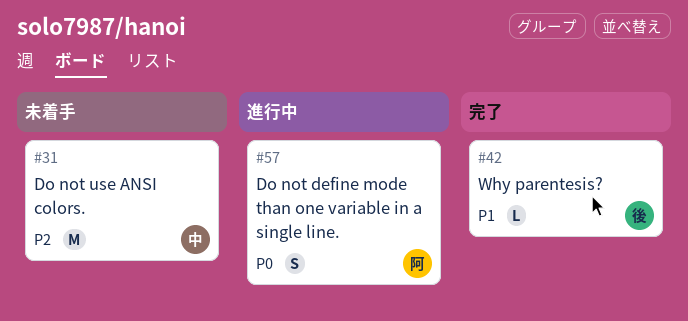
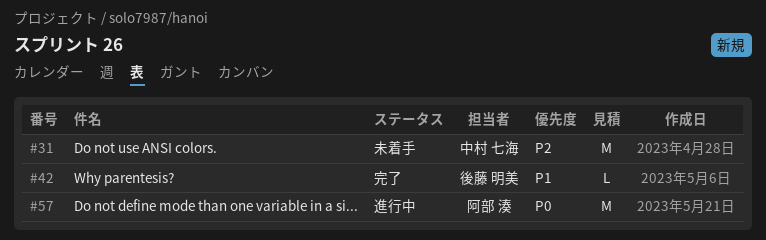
#57, estimate: S -> M

